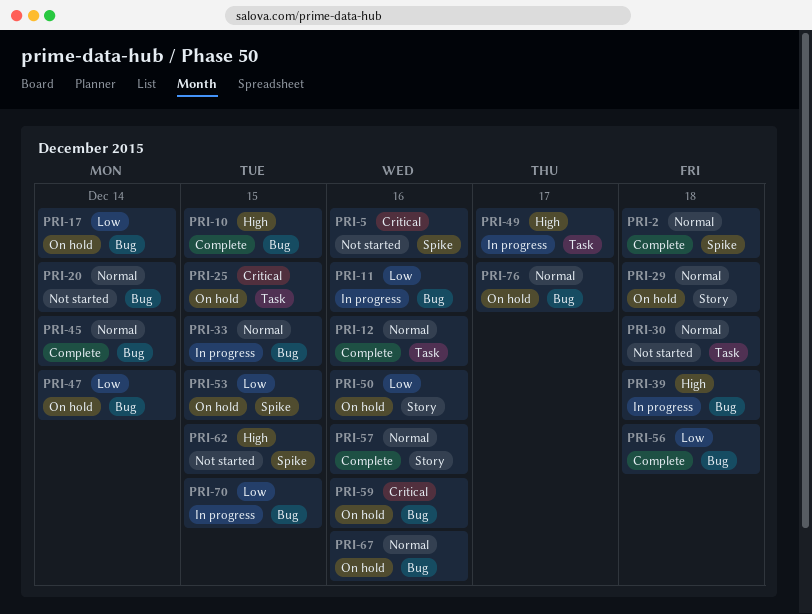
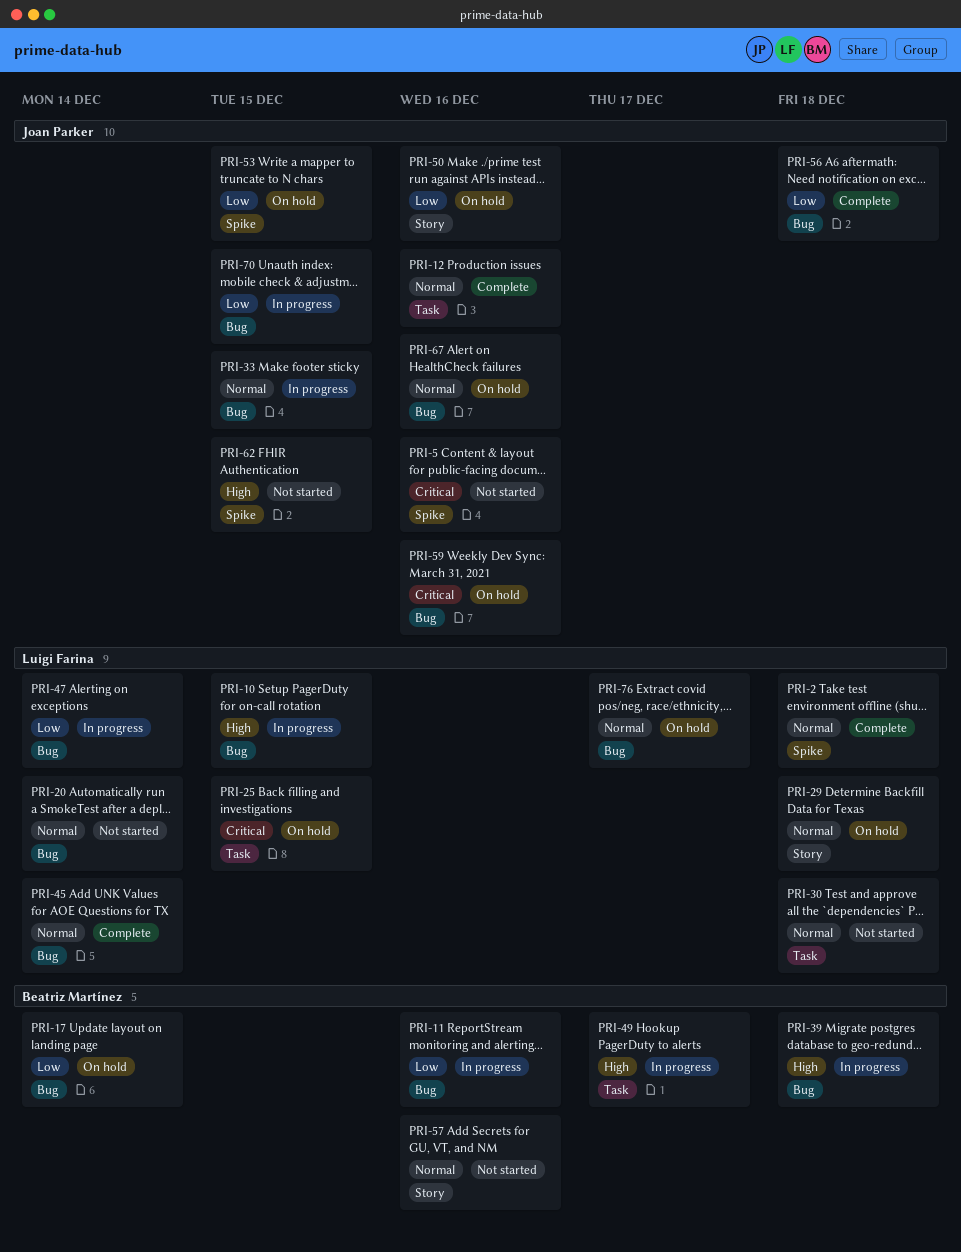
PRI-10, status: Complete -> In progress
PRI-47, status: On hold -> In progress
PRI-57, status: Complete -> Not started

